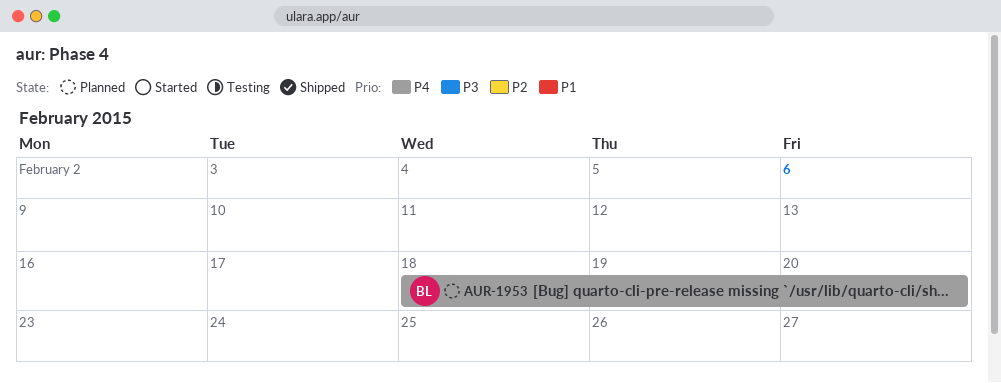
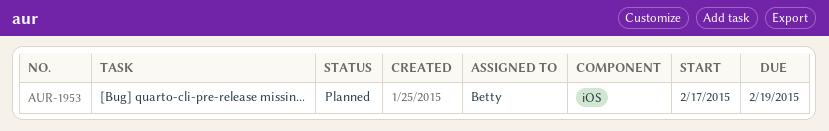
AUR-1953, start: Feb 18 -> Feb 17
AUR-1953, due: Feb 20 -> Feb 19

